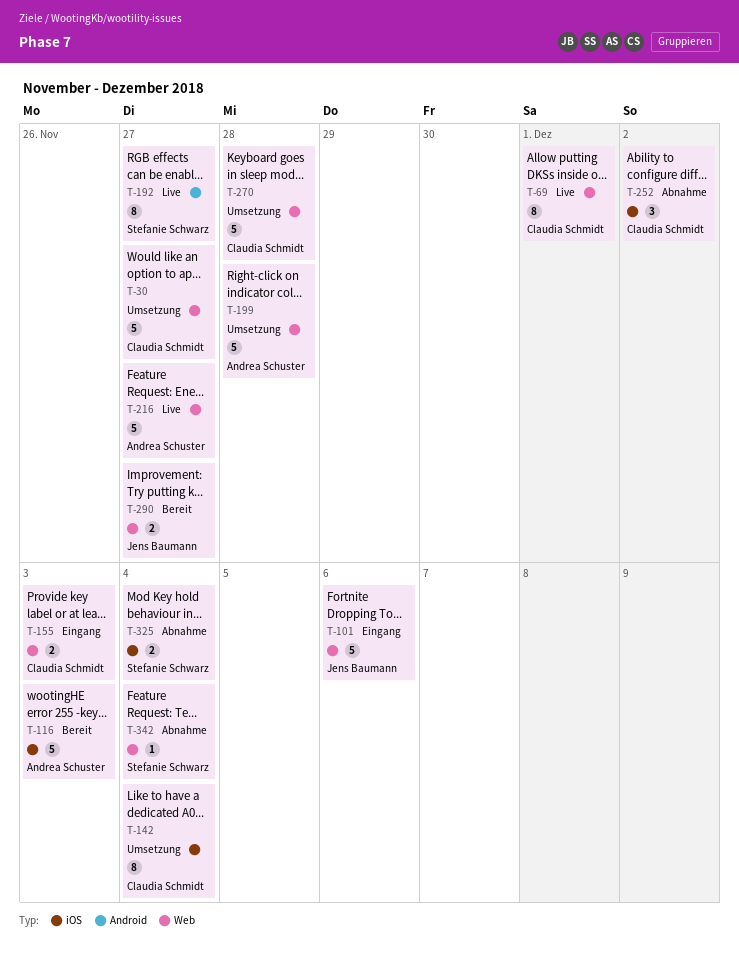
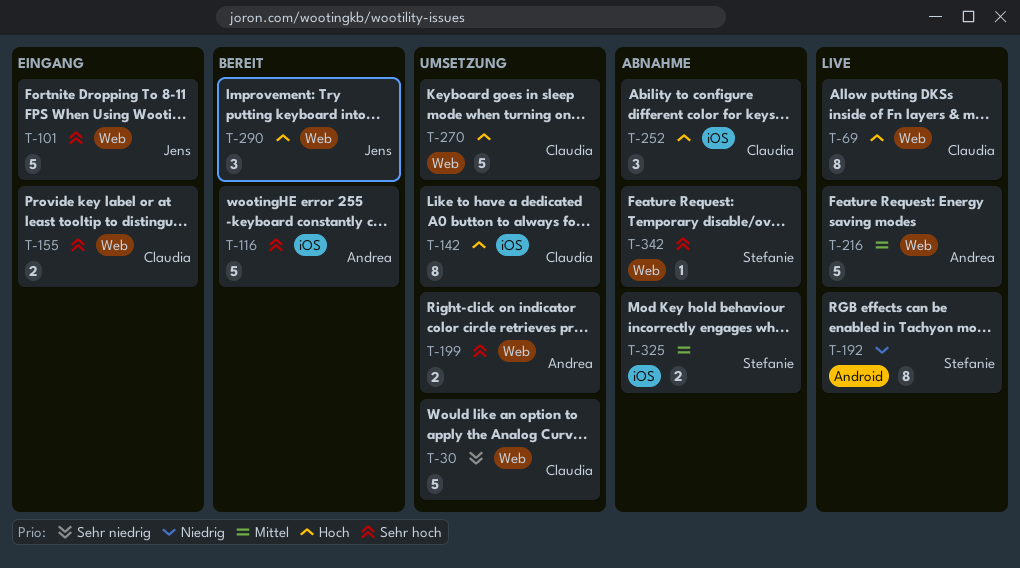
T-199, estimate: 5 -> 2
T-290, estimate: 2 -> 3

